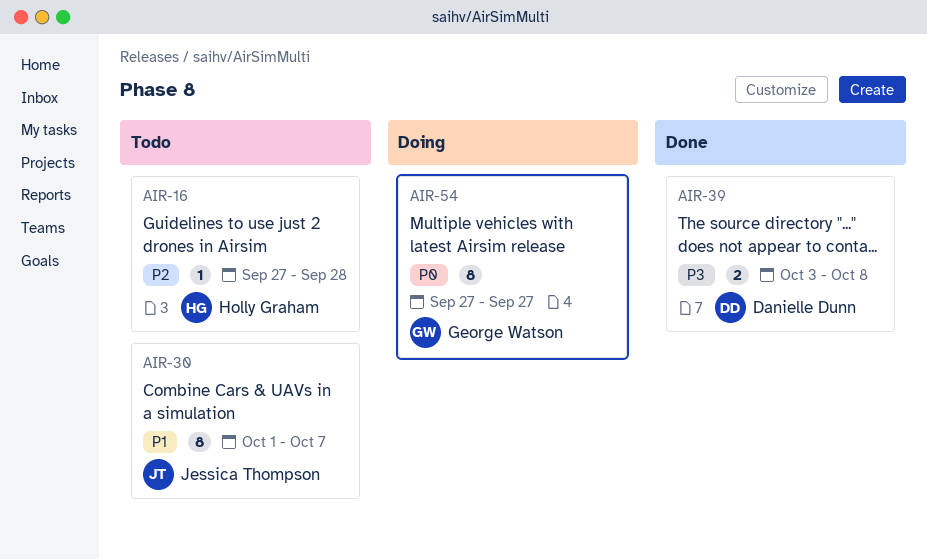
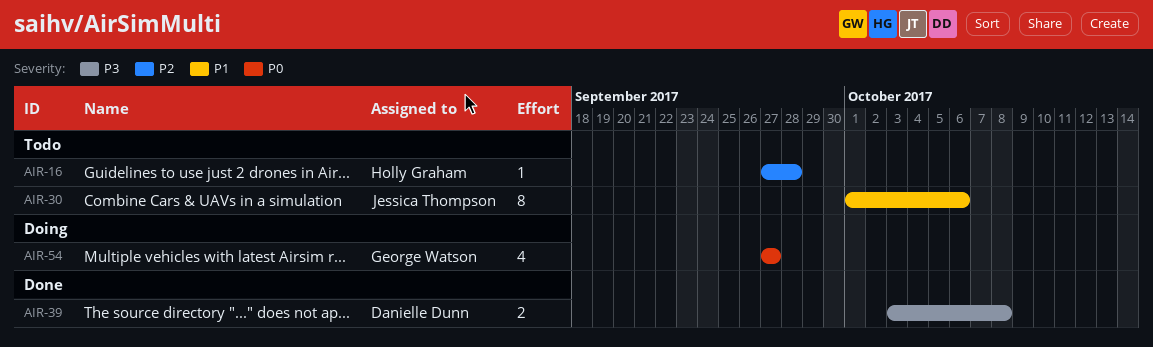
AIR-30, due: Oct 7 -> Oct 6
AIR-54, estimate: 8 -> 4

